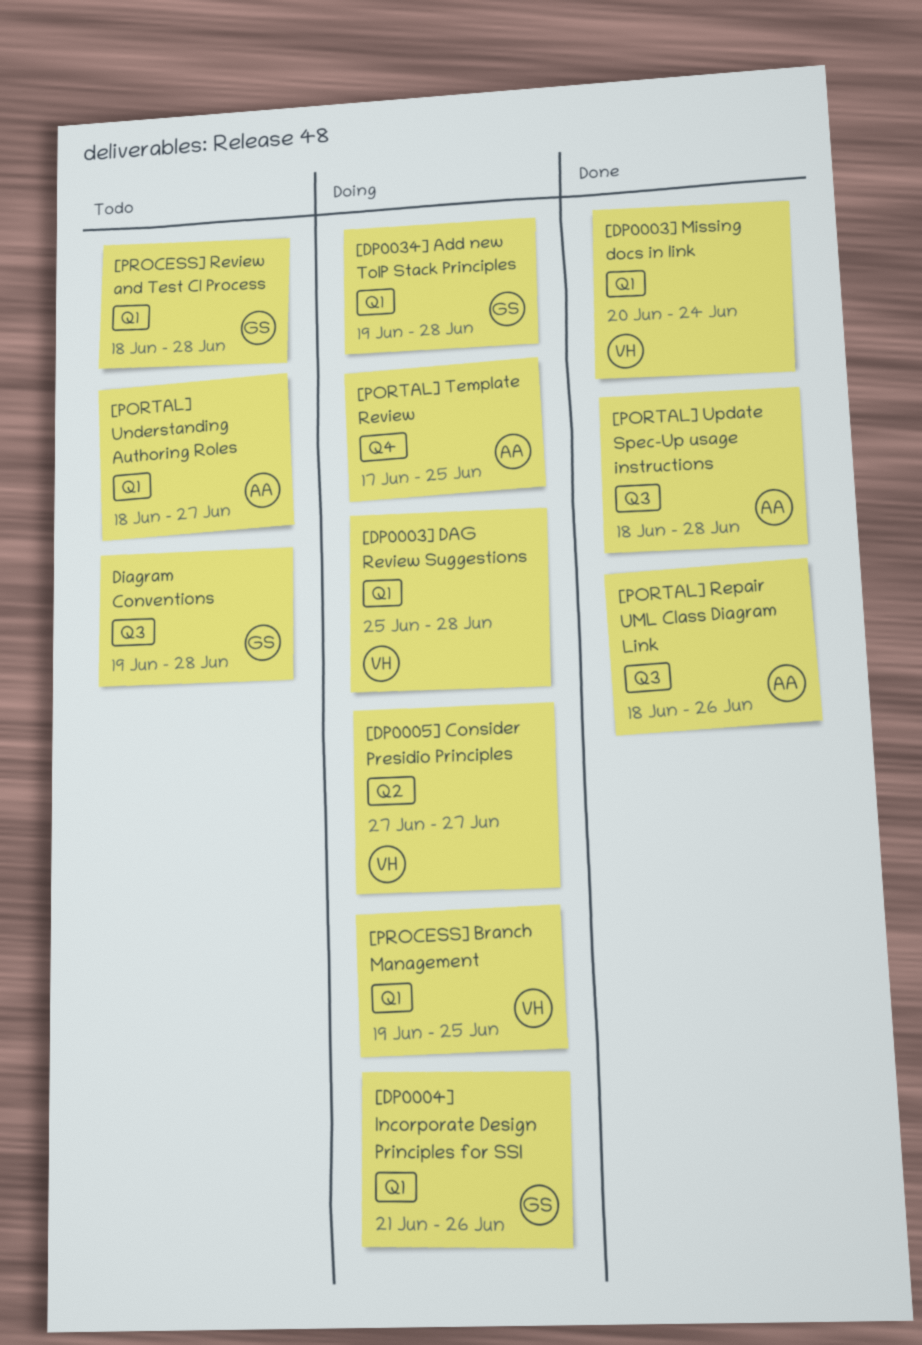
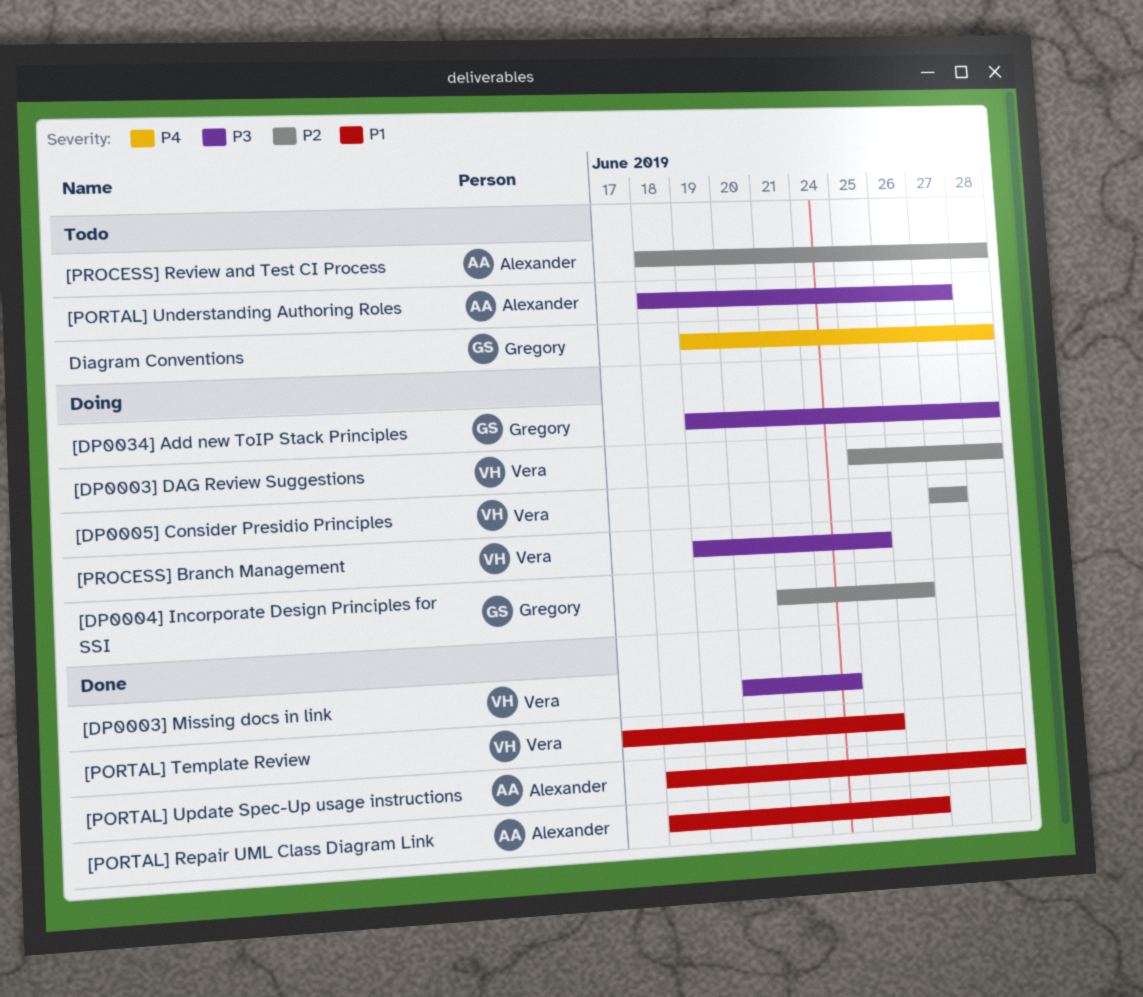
[PORTAL] Template Review, status: Doing -> Done
[PORTAL] Template Review, owner: Alexander -> Vera
[PROCESS] Review and Test CI Process, owner: Gregory -> Alexander

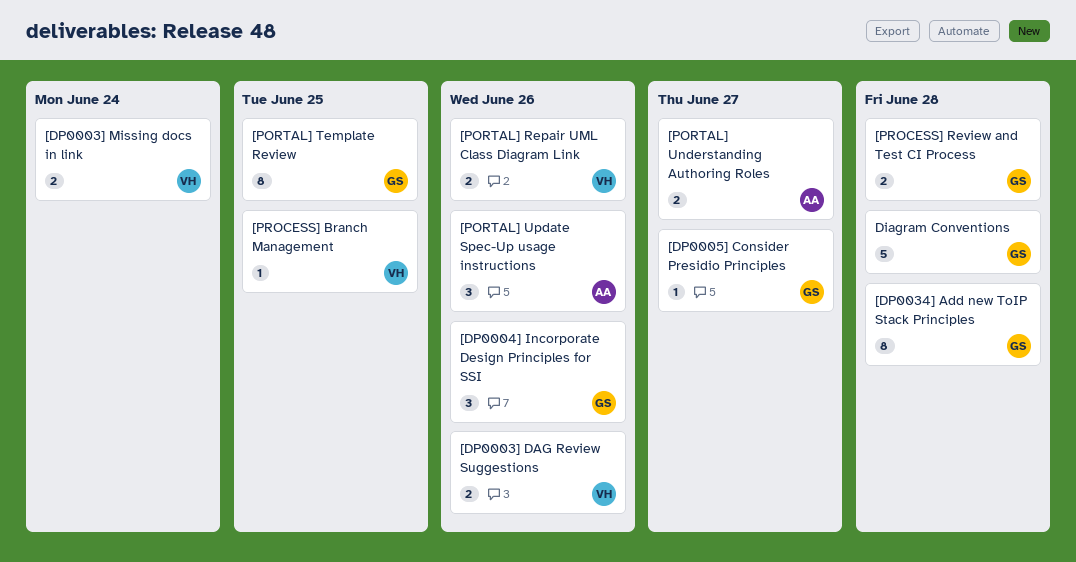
[DP0003] DAG Review Suggestions, due: Jun 28 -> Jun 26
[DP0005] Consider Presidio Principles, owner: Vera -> Gregory
[PORTAL] Repair UML Class Diagram Link, owner: Alexander -> Vera
[PORTAL] Template Review, owner: Vera -> Gregory
[PORTAL] Update Spec-Up usage instructions, due: Jun 28 -> Jun 26
[PROCESS] Review and Test CI Process, owner: Alexander -> Gregory

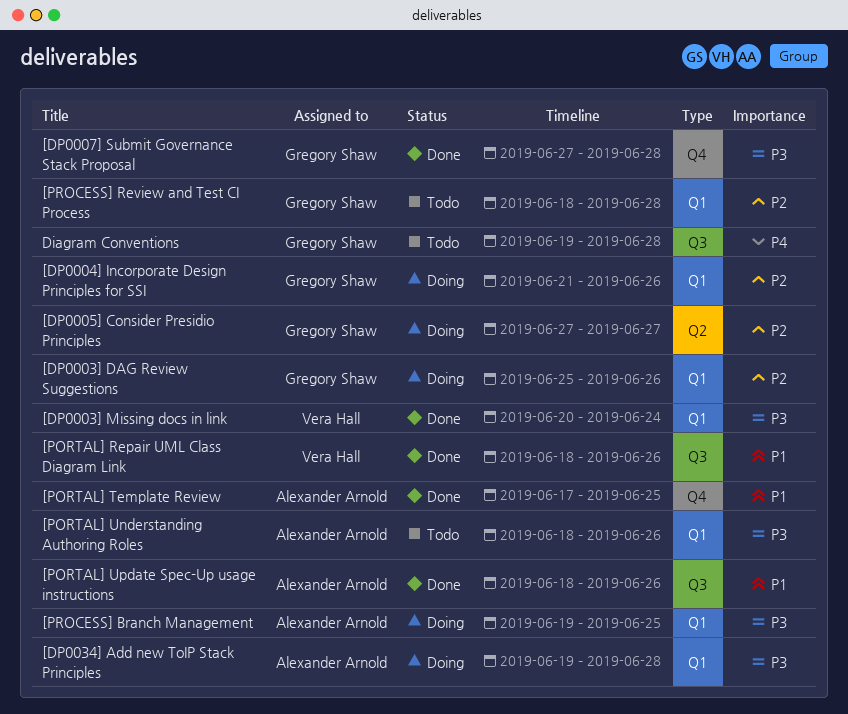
[DP0003] DAG Review Suggestions, owner: Vera Hall -> Gregory Shaw
[DP0007] Submit Governance Stack Proposal: none -> present
[DP0034] Add new ToIP Stack Principles, owner: Gregory Shaw -> Alexander Arnold
[PORTAL] Template Review, owner: Gregory Shaw -> Alexander Arnold
[PORTAL] Understanding Authoring Roles, due: Jun 27 -> Jun 26
[PROCESS] Branch Management, owner: Vera Hall -> Alexander Arnold

